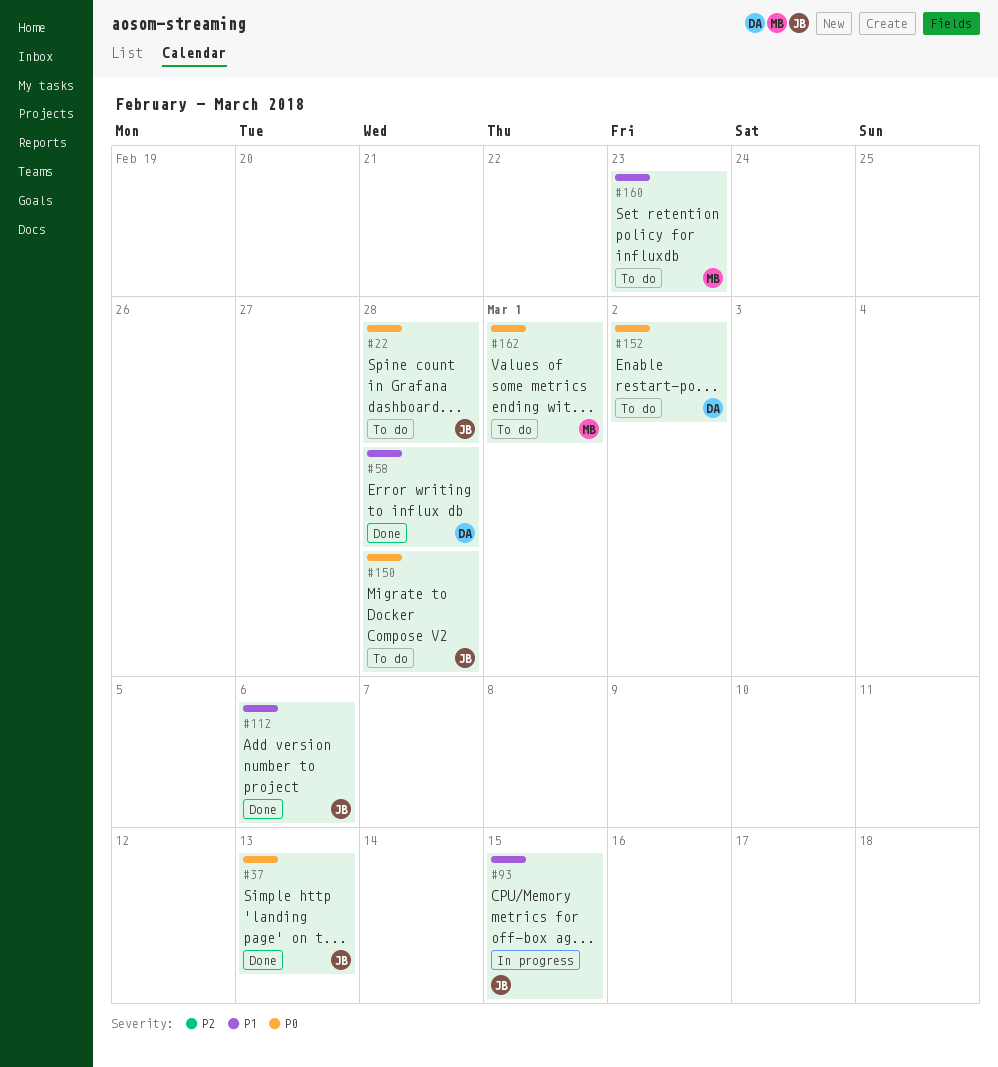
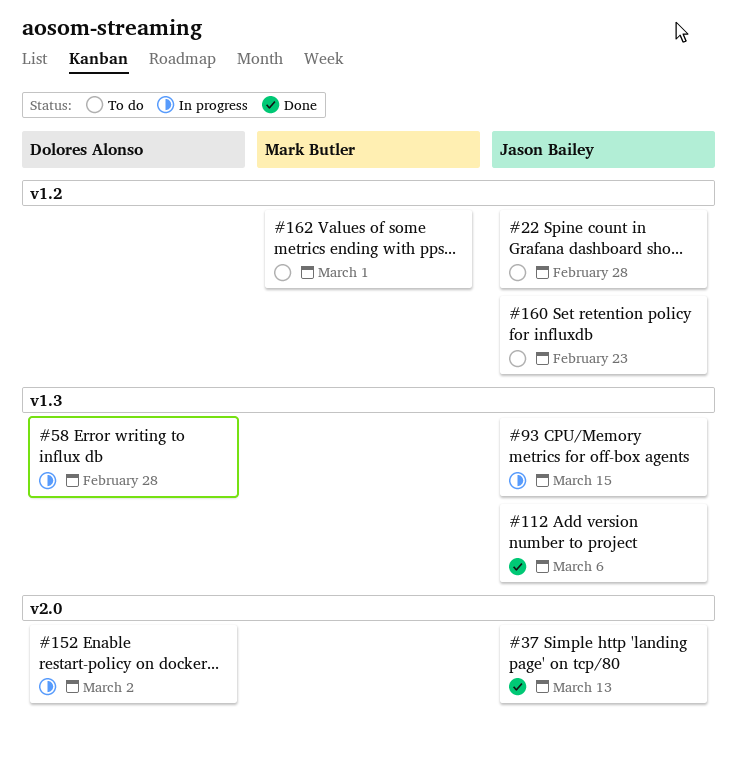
#58, status: Done -> In progress
#150: present -> none
#152, status: To do -> In progress
#160, owner: Mark Butler -> Jason Bailey

